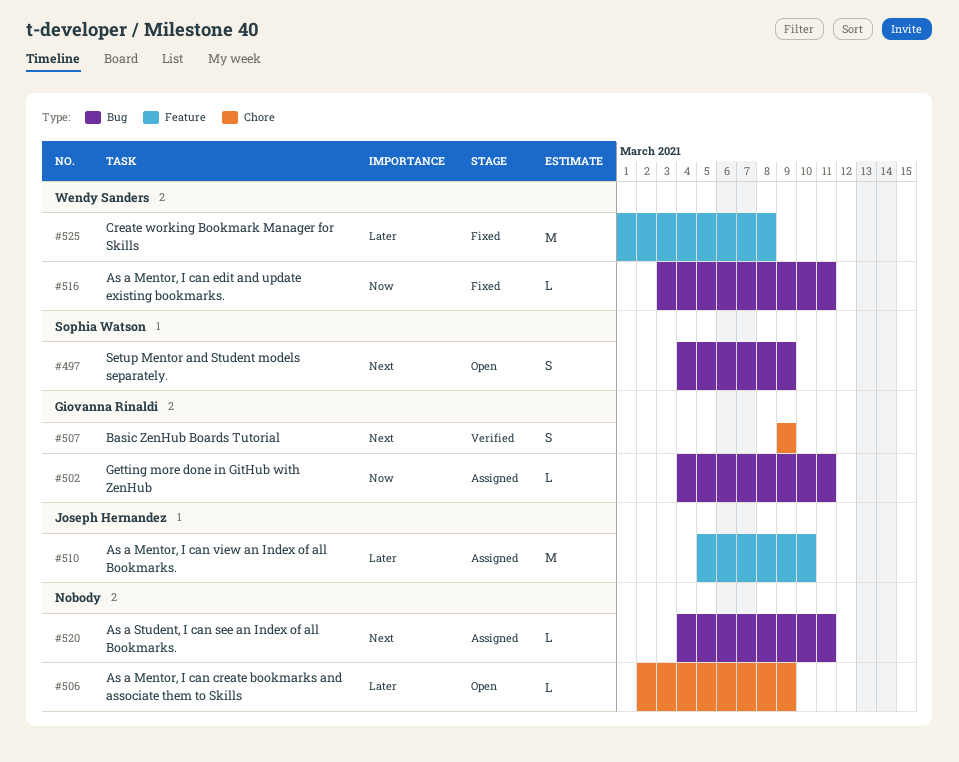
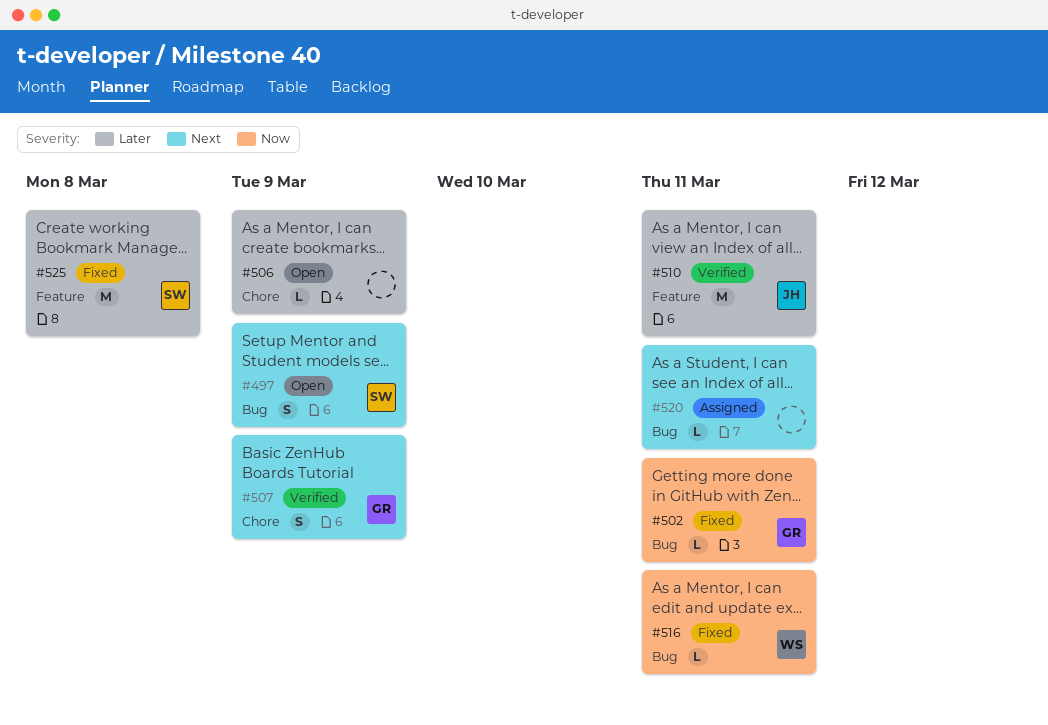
#502, status: Assigned -> Fixed
#510, status: Assigned -> Verified
#510, due: Mar 10 -> Mar 11
#525, owner: Wendy Sanders -> Sophia Watson

